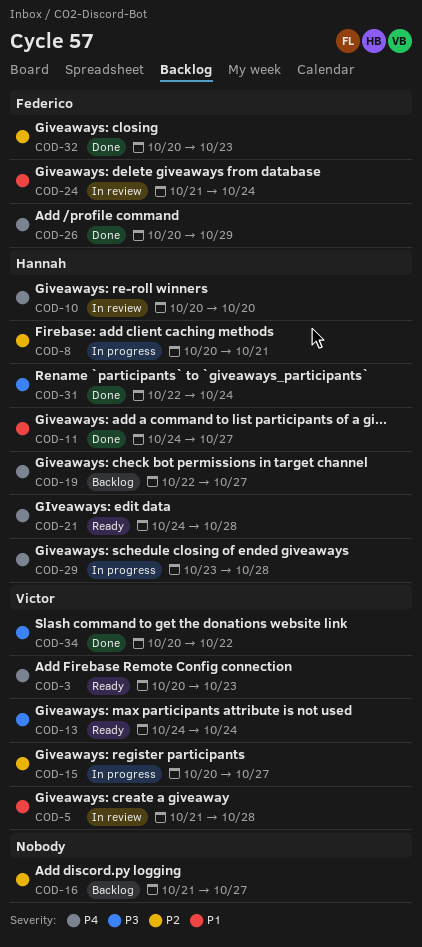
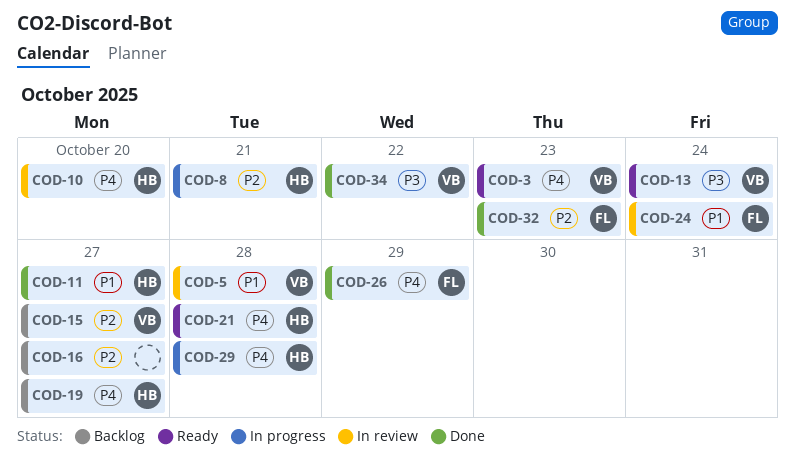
COD-15, status: In progress -> Backlog
COD-31: present -> none

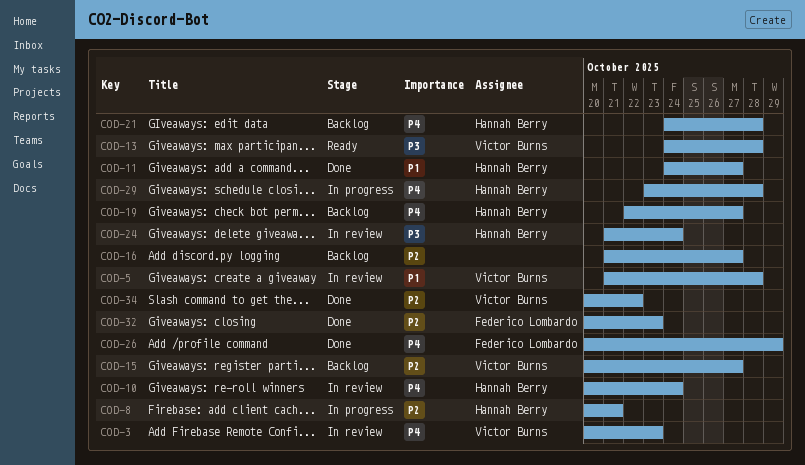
COD-3, status: Ready -> In review
COD-10, due: Oct 20 -> Oct 24
COD-13, due: Oct 24 -> Oct 28
COD-21, status: Ready -> Backlog
COD-24, owner: Federico Lombardo -> Hannah Berry
COD-24, priority: P1 -> P3
COD-34, priority: P3 -> P2

